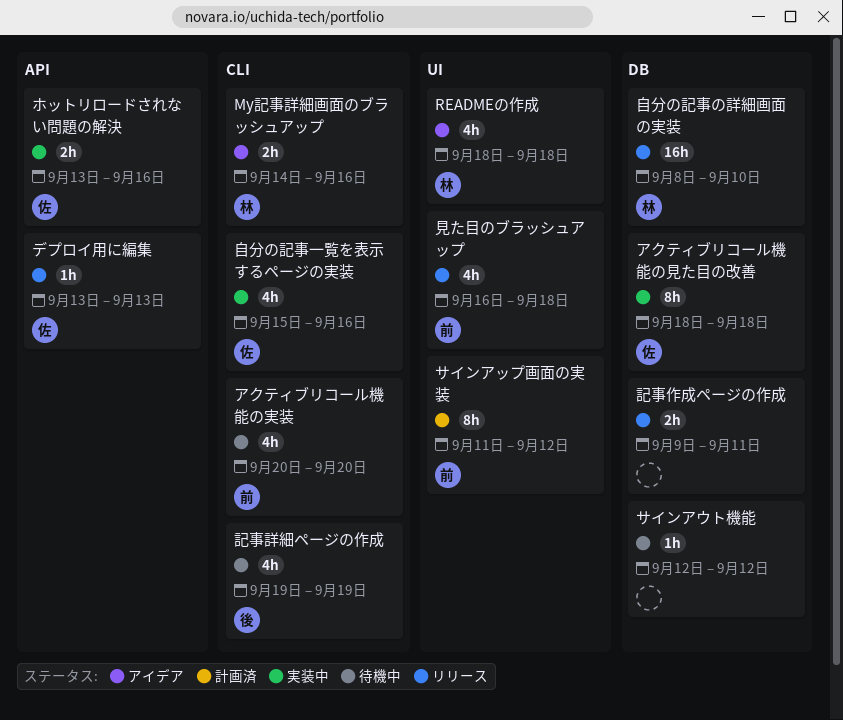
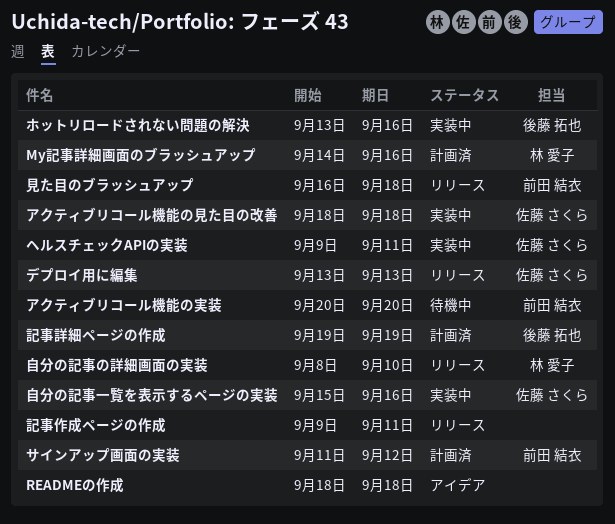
My記事詳細画面のブラッシュアップ, status: アイデア -> 計画済
READMEの作成, owner: 林 愛子 -> none
サインアウト機能: present -> none
ヘルスチェックAPIの実装: none -> present
ホットリロードされない問題の解決, owner: 佐藤 さくら -> 後藤 拓也
記事詳細ページの作成, status: 待機中 -> 計画済

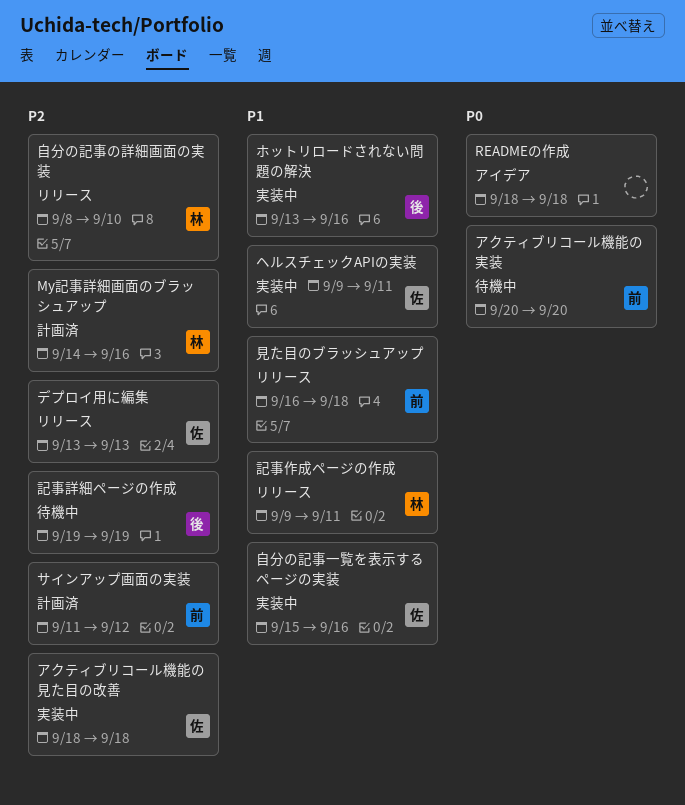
記事作成ページの作成, owner: none -> 林 愛子
記事詳細ページの作成, status: 計画済 -> 待機中

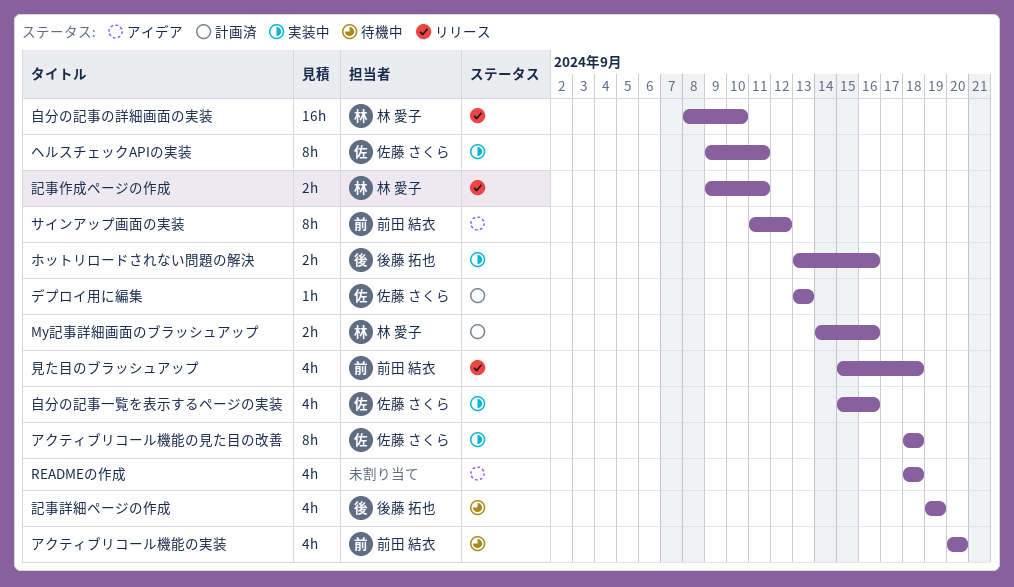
サインアップ画面の実装, status: 計画済 -> アイデア
デプロイ用に編集, status: リリース -> 計画済
見た目のブラッシュアップ, start: Sep 16 -> Sep 15

